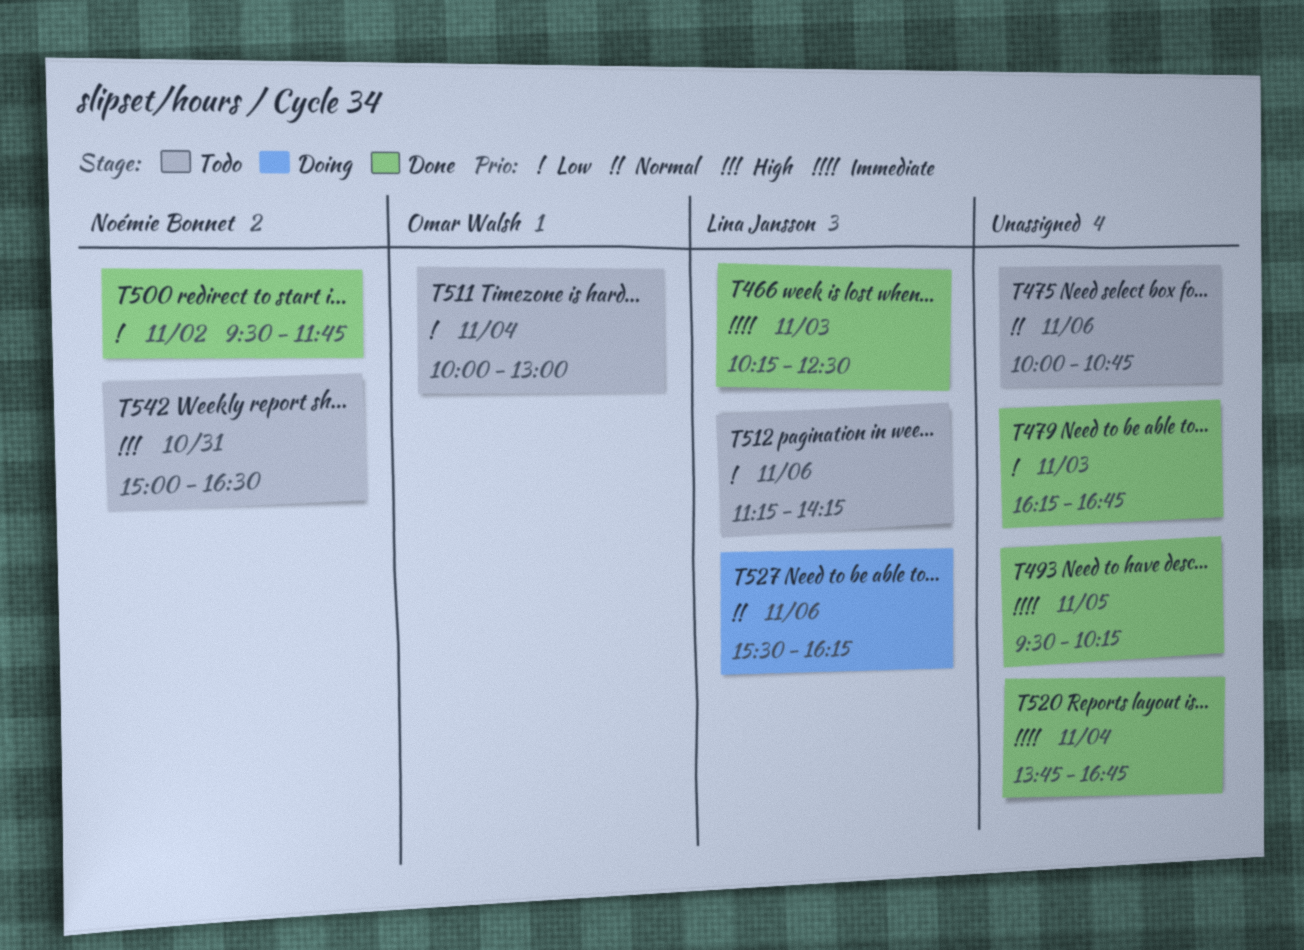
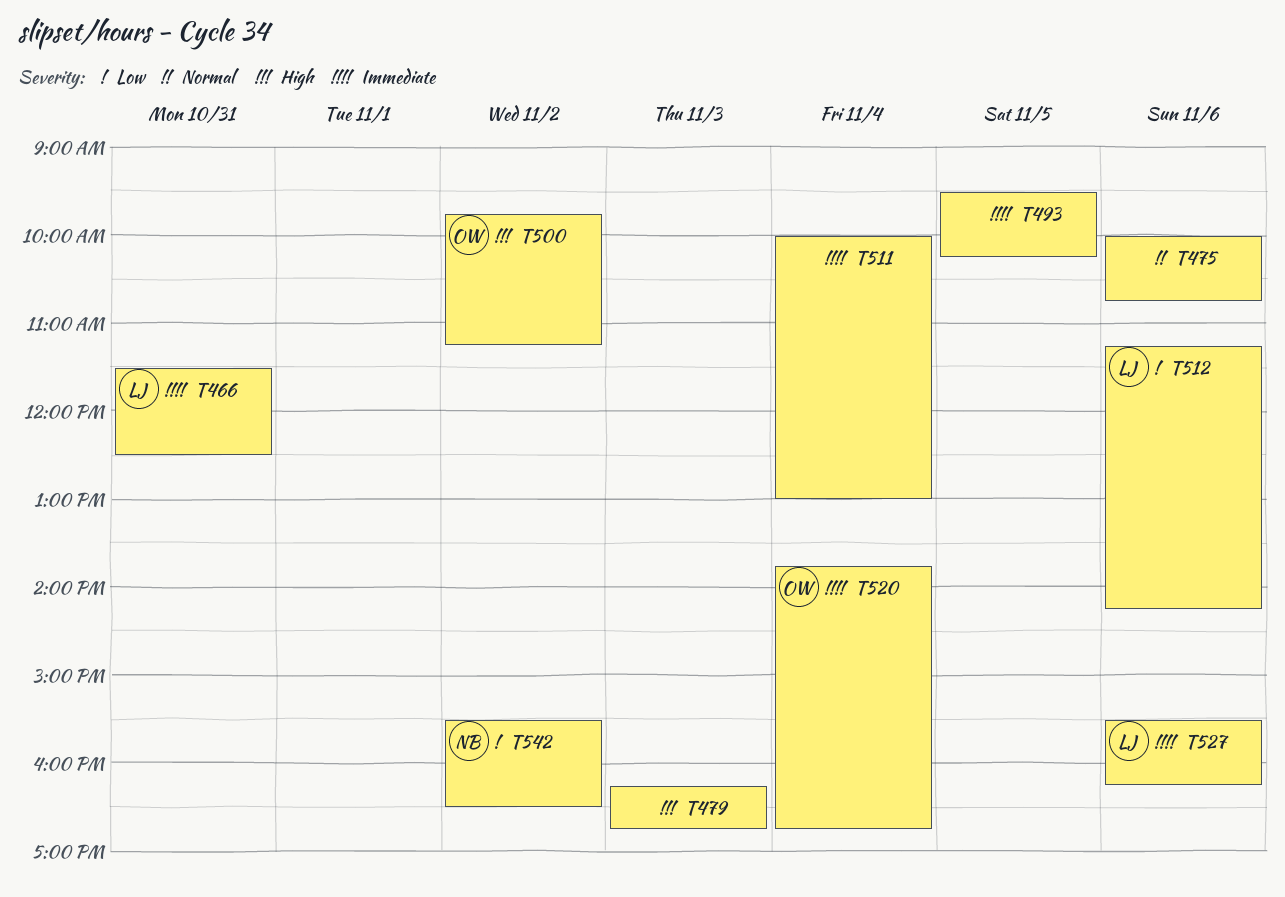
T466, day: Nov 3 -> Oct 31
T466, begins: 10:15 -> 11:30
T479, priority: Low -> High
T500, owner: Noémie Bonnet -> Omar Walsh
T500, priority: Low -> High
T500, begins: 09:30 -> 09:45
T500, ends: 11:45 -> 11:15
T511, owner: Omar Walsh -> none
T511, priority: Low -> Immediate
T520, owner: none -> Omar Walsh
T527, priority: Normal -> Immediate
T542, priority: High -> Low
T542, day: Oct 31 -> Nov 2
T542, begins: 15:00 -> 15:30

